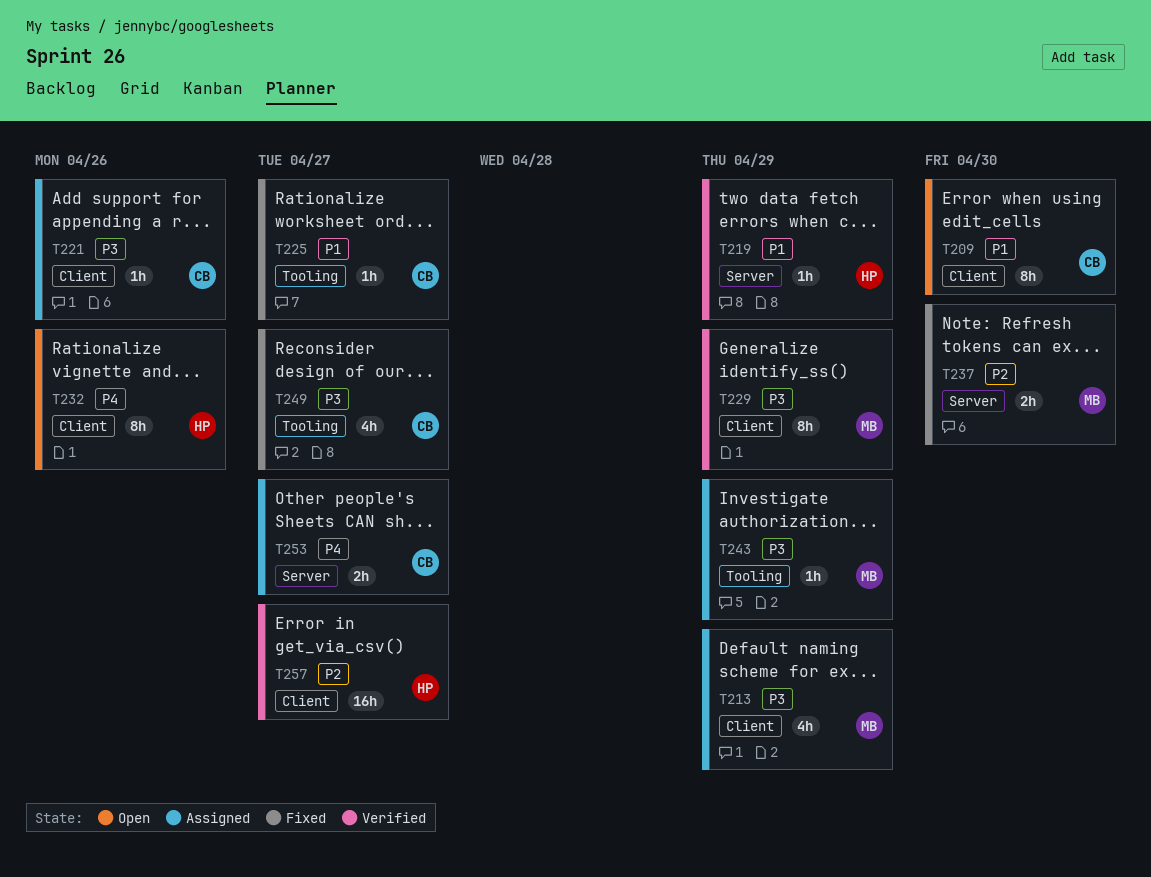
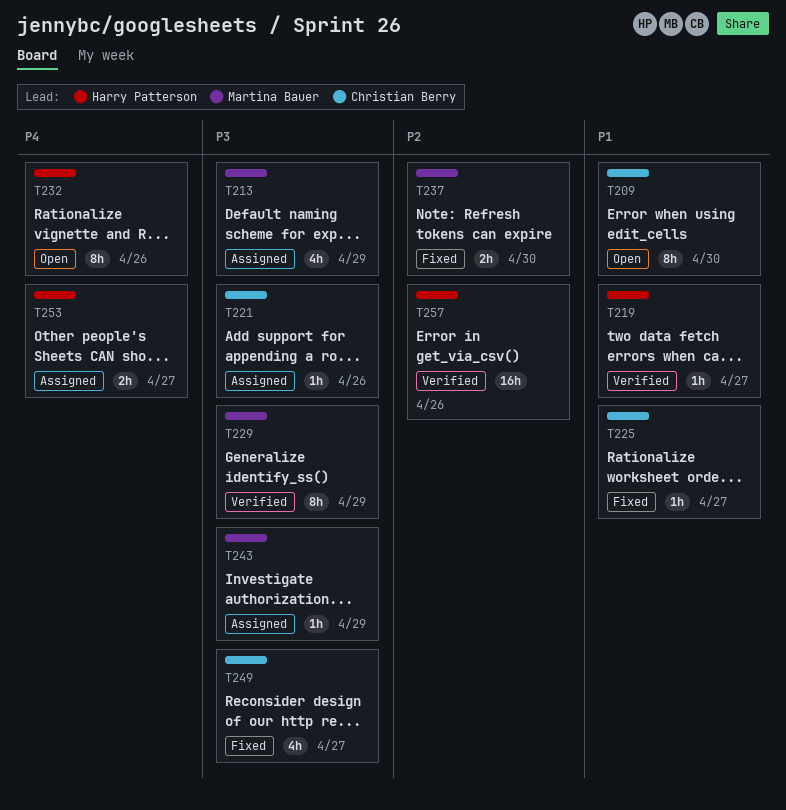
T219, due: Apr 29 -> Apr 27
T253, owner: Christian Berry -> Harry Patterson
T257, due: Apr 27 -> Apr 26

